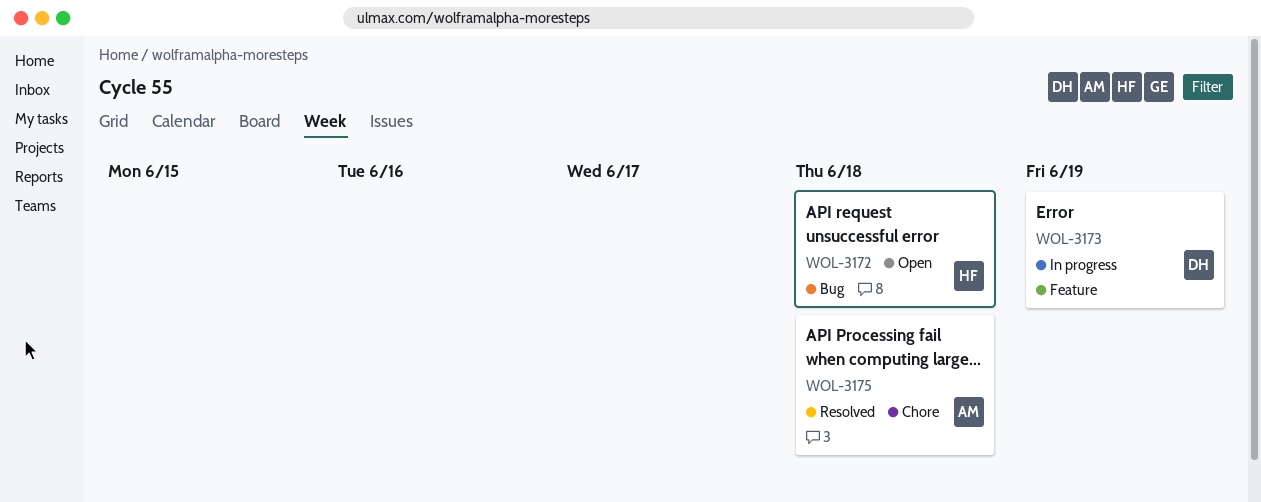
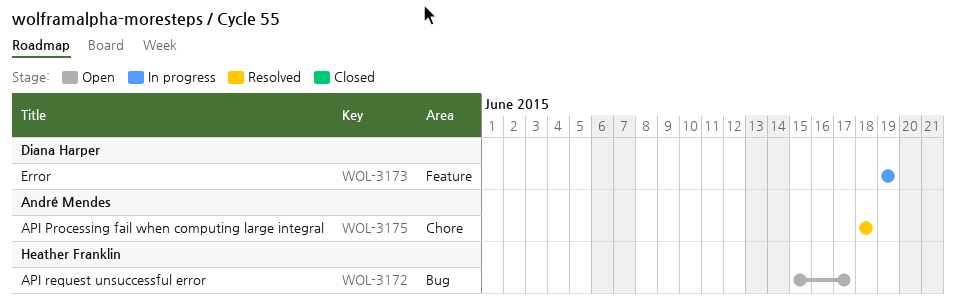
WOL-3172, due: Jun 18 -> Jun 17

